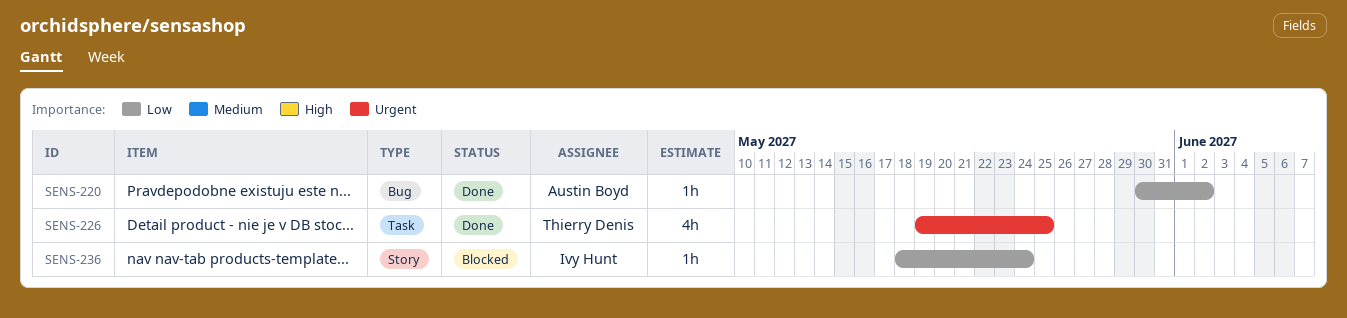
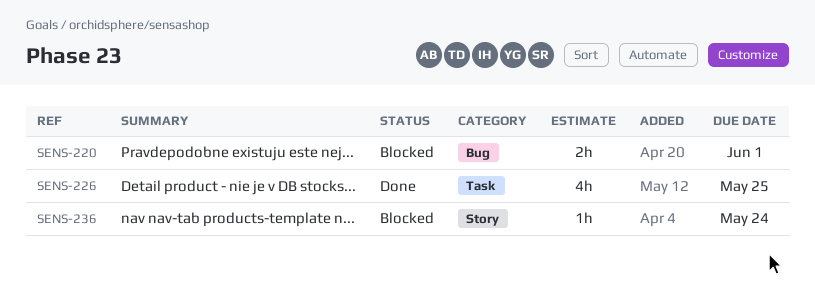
SENS-220, status: Done -> Blocked
SENS-220, estimate: 1h -> 2h
SENS-220, due: Jun 2 -> Jun 1

